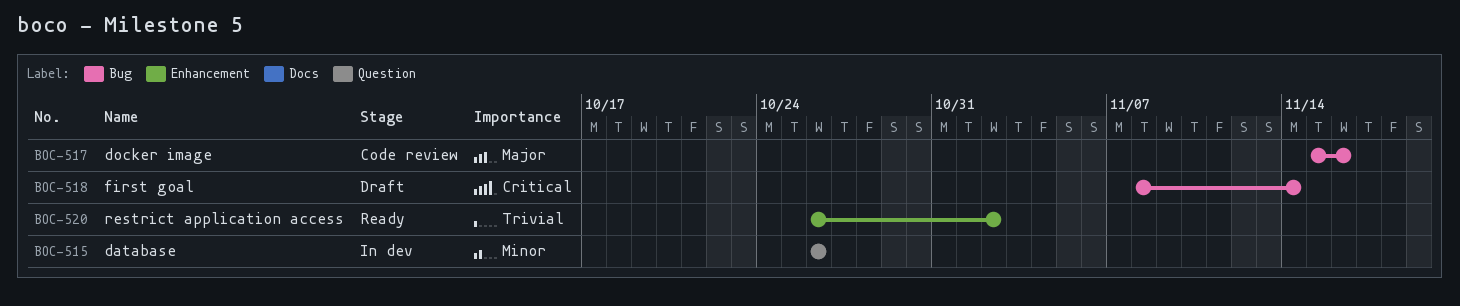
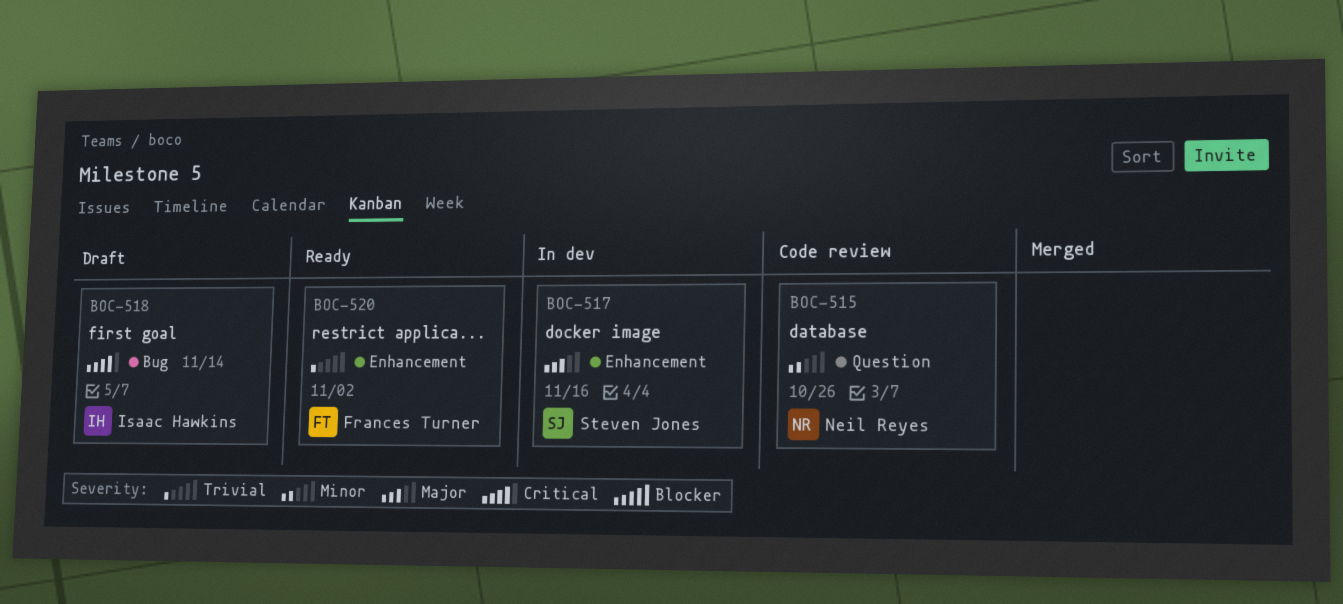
BOC-515, status: In dev -> Code review
BOC-517, status: Code review -> In dev
BOC-517, label: Bug -> Enhancement

